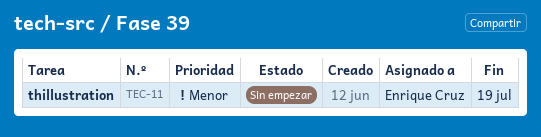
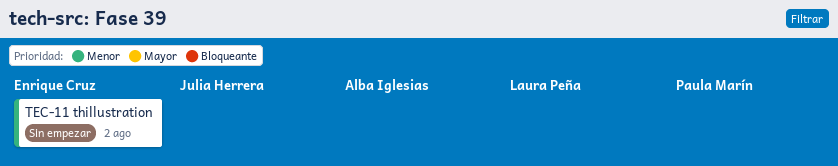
TEC-11, due: Jul 19 -> Aug 2

